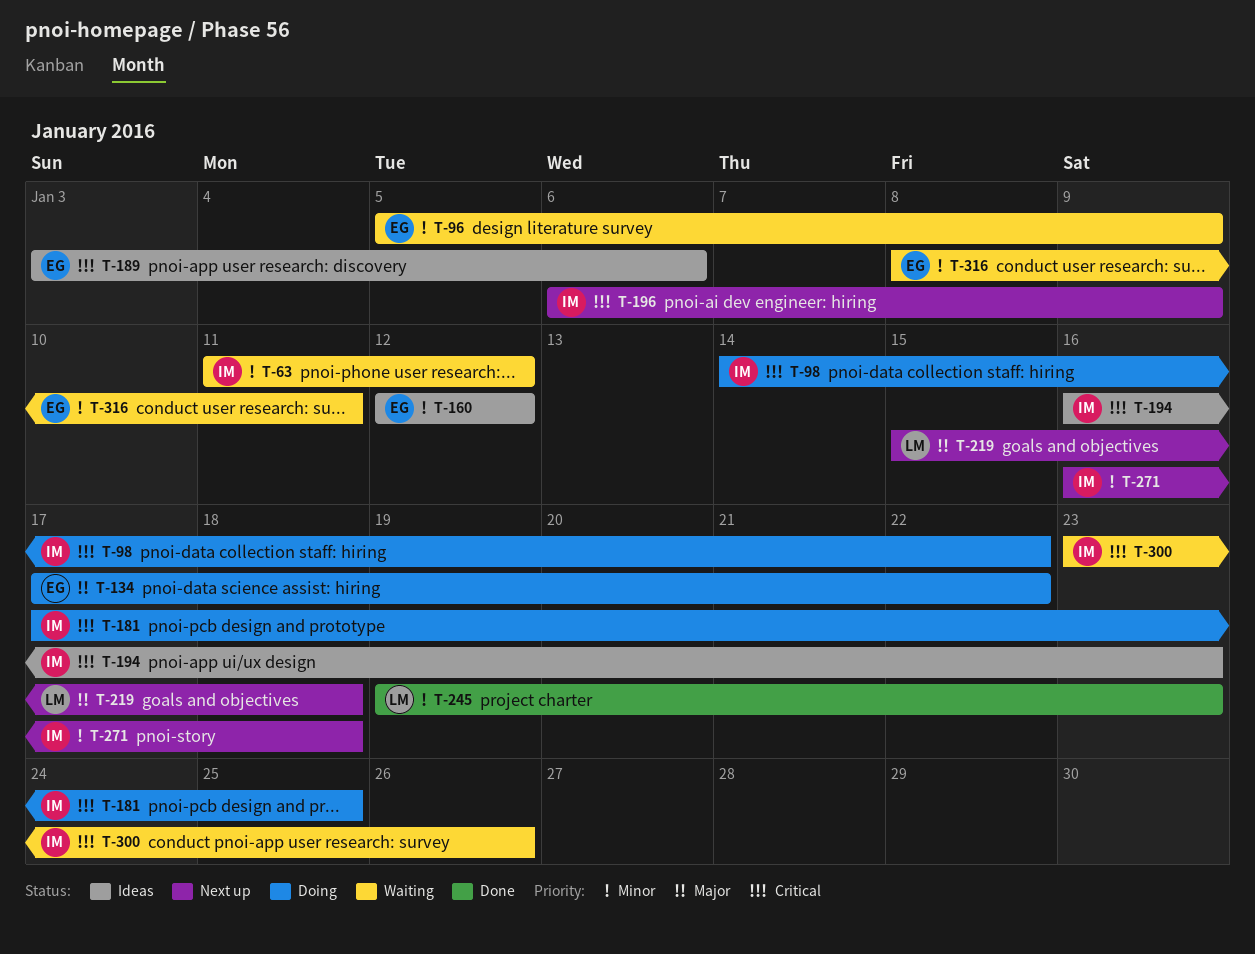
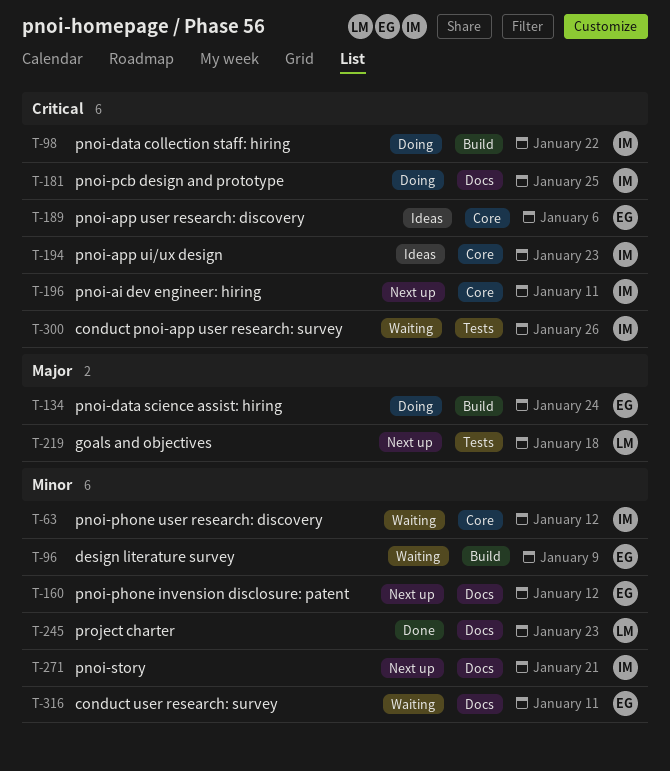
T-134, due: Jan 22 -> Jan 24
T-160, status: Ideas -> Next up
T-196, due: Jan 9 -> Jan 11
T-271, due: Jan 18 -> Jan 21

